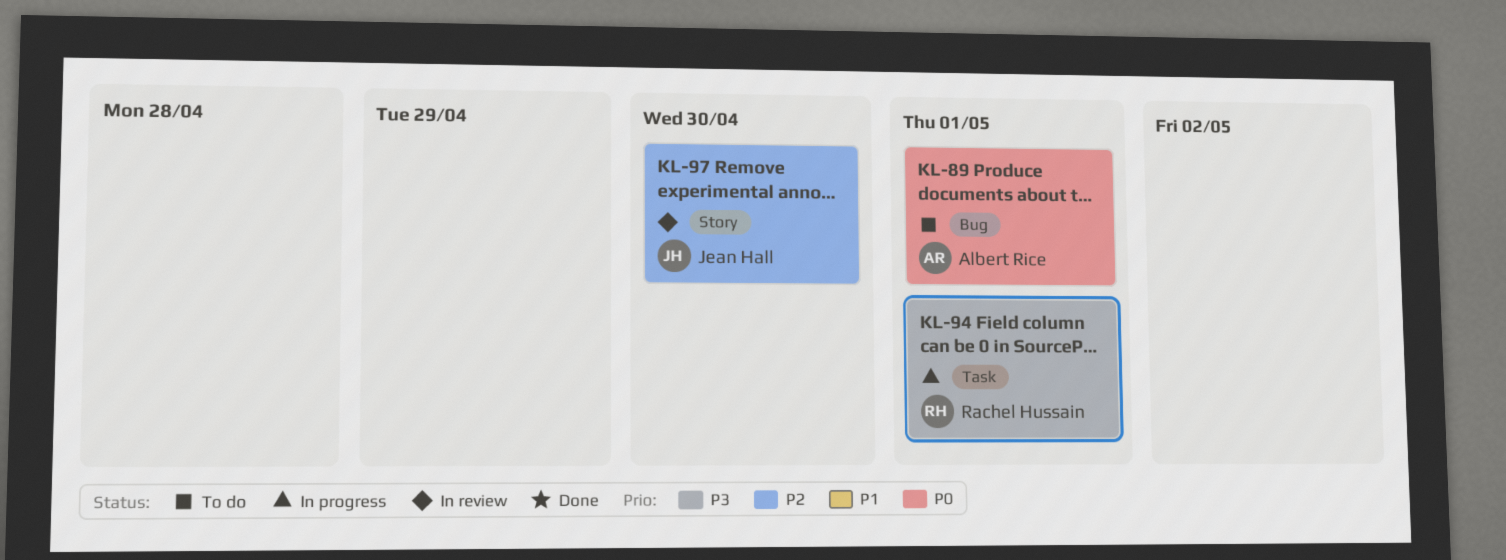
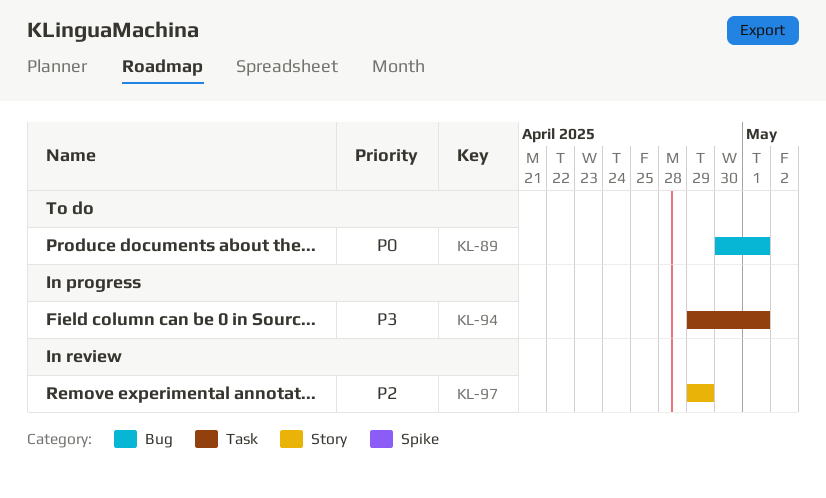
KL-97, due: Apr 30 -> Apr 29

